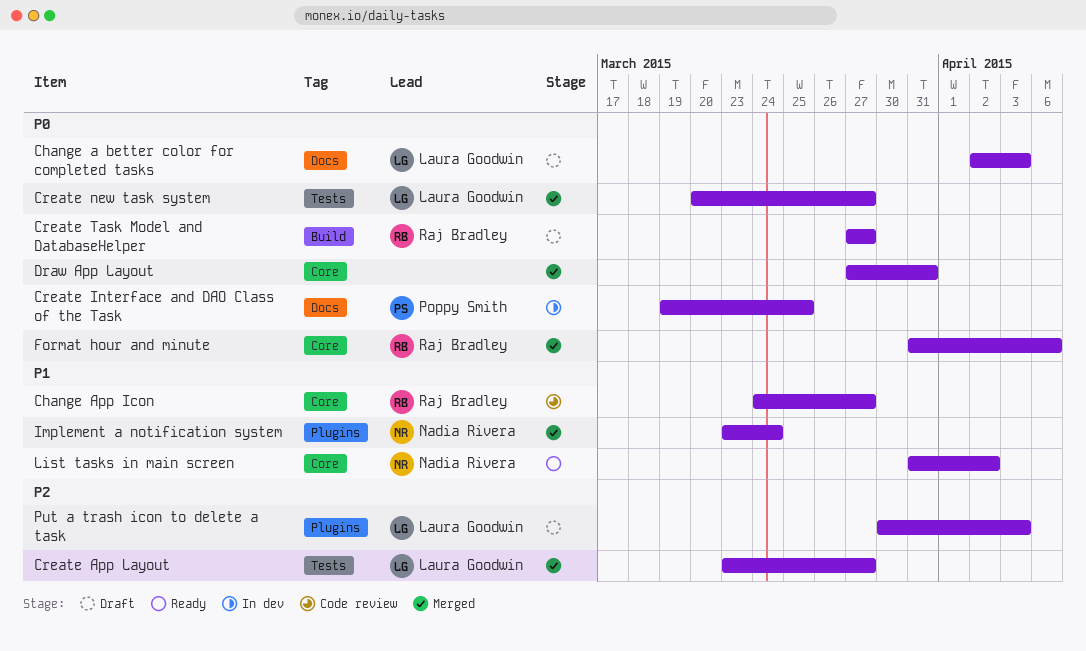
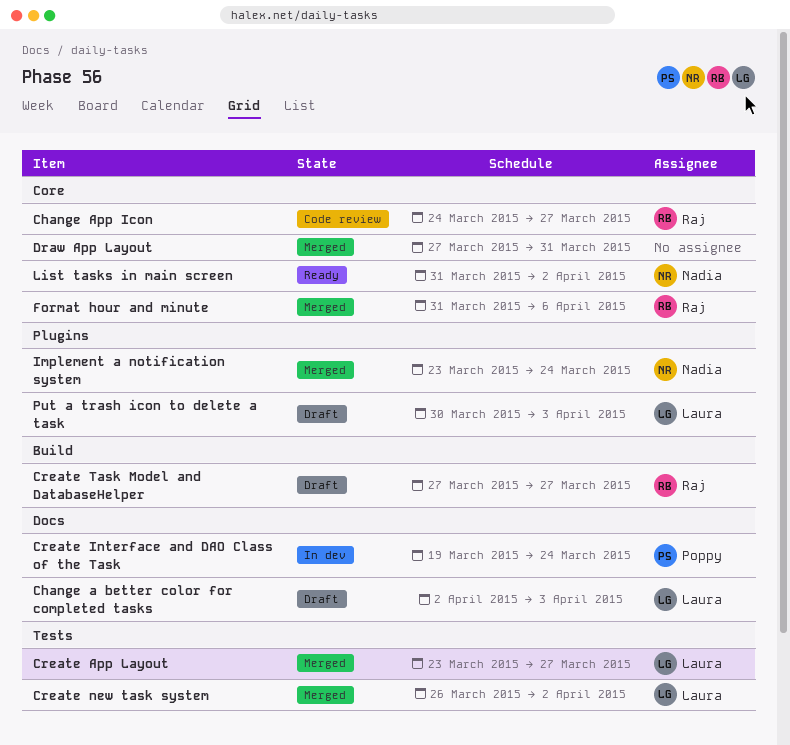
Create Interface and DAO Class of the Task, due: Mar 25 -> Mar 24
Create new task system, start: Mar 20 -> Mar 26
Create new task system, due: Mar 27 -> Apr 2

